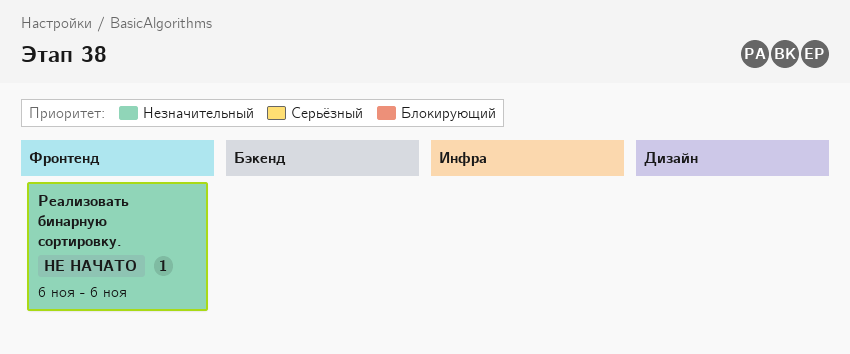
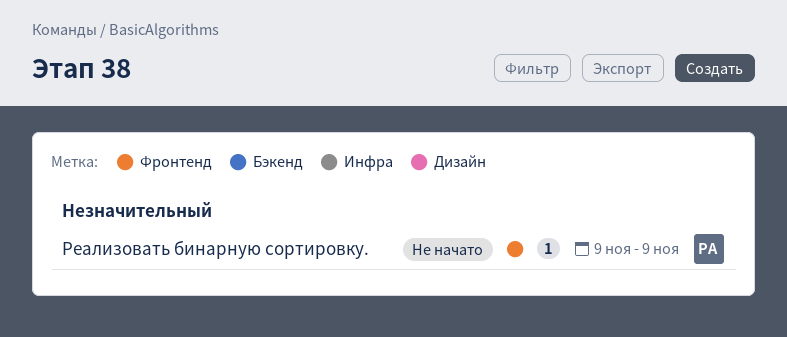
Реализовать бинарную сортировку., start: Nov 6 -> Nov 9
Реализовать бинарную сортировку., due: Nov 6 -> Nov 9

